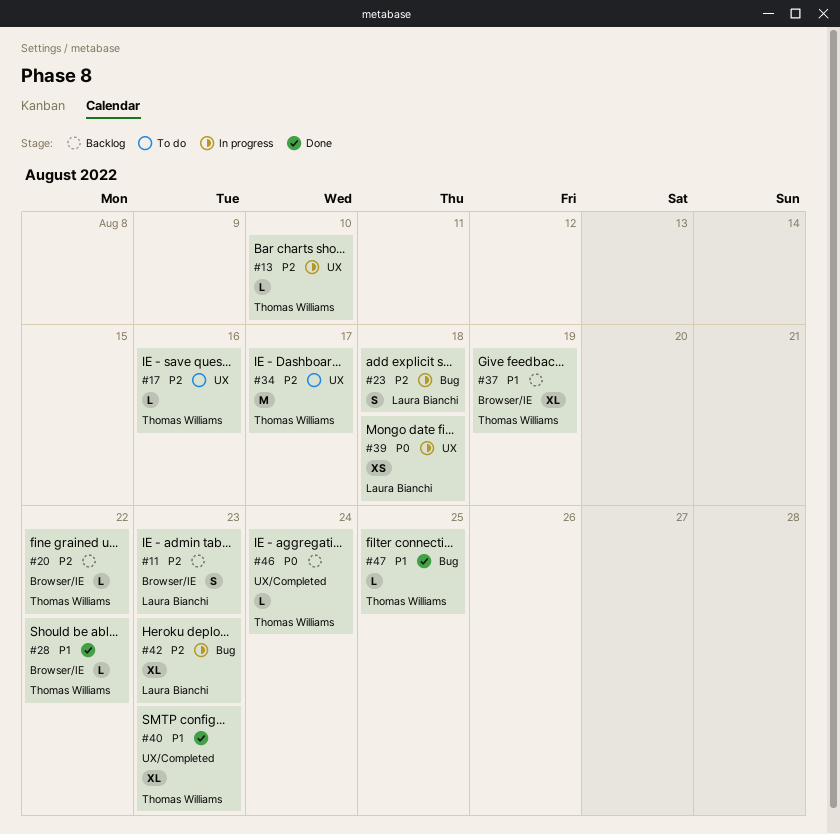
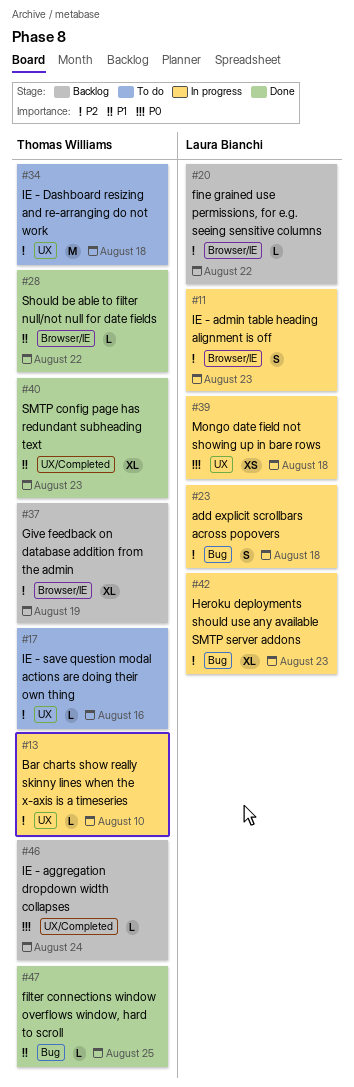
#11, status: Backlog -> In progress
#20, owner: Thomas Williams -> Laura Bianchi
#34, due: Aug 17 -> Aug 18
#37, priority: P1 -> P2

